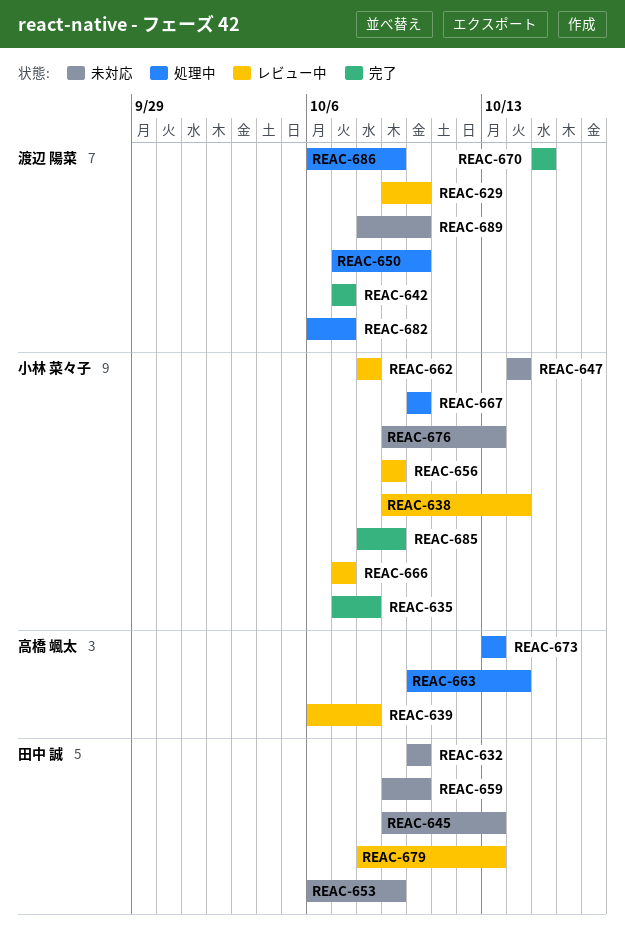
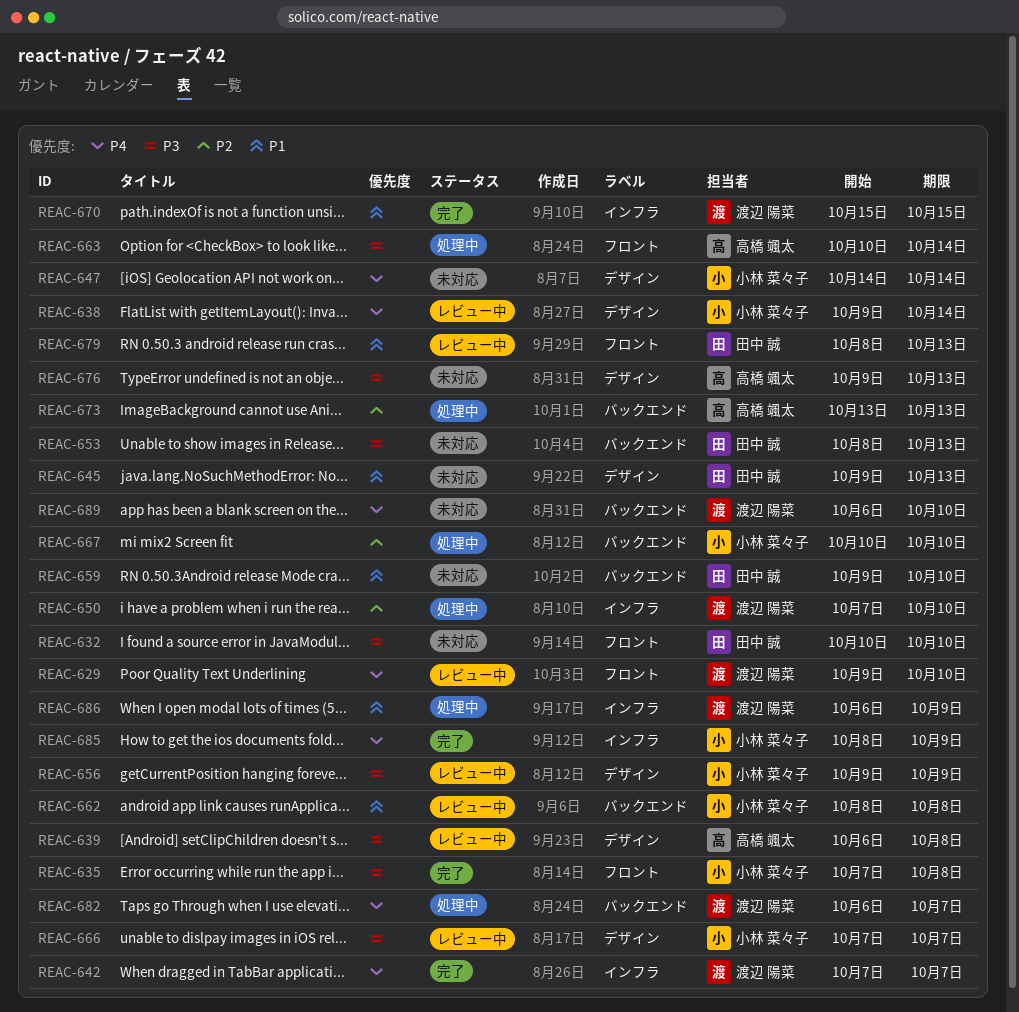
REAC-653, start: Oct 6 -> Oct 8
REAC-653, due: Oct 9 -> Oct 13
REAC-676, owner: 小林 菜々子 -> 高橋 颯太
REAC-689, start: Oct 8 -> Oct 6

